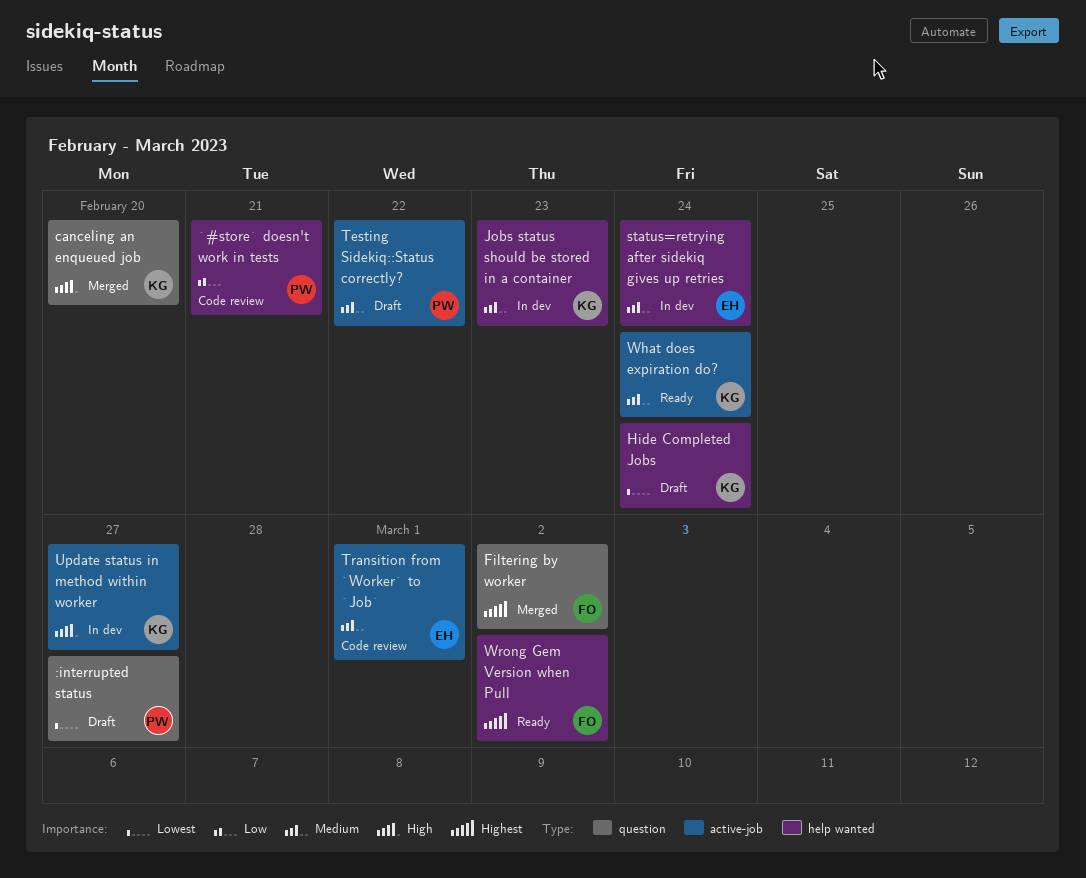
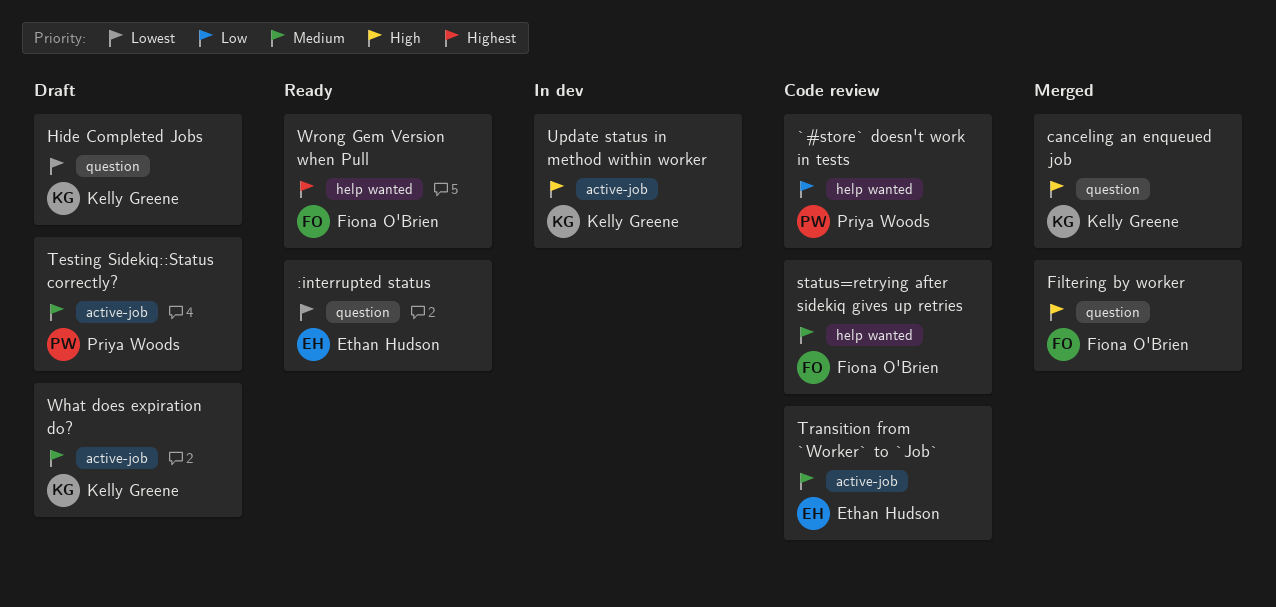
:interrupted status, status: Draft -> Ready
:interrupted status, owner: Priya Woods -> Ethan Hudson
Filtering by worker, priority: Highest -> High
Hide Completed Jobs, label: help wanted -> question
Jobs status should be stored in a container: present -> none
status=retrying after sidekiq gives up retries, status: In dev -> Code review
status=retrying after sidekiq gives up retries, owner: Ethan Hudson -> Fiona O'Brien
What does expiration do?, status: Ready -> Draft

